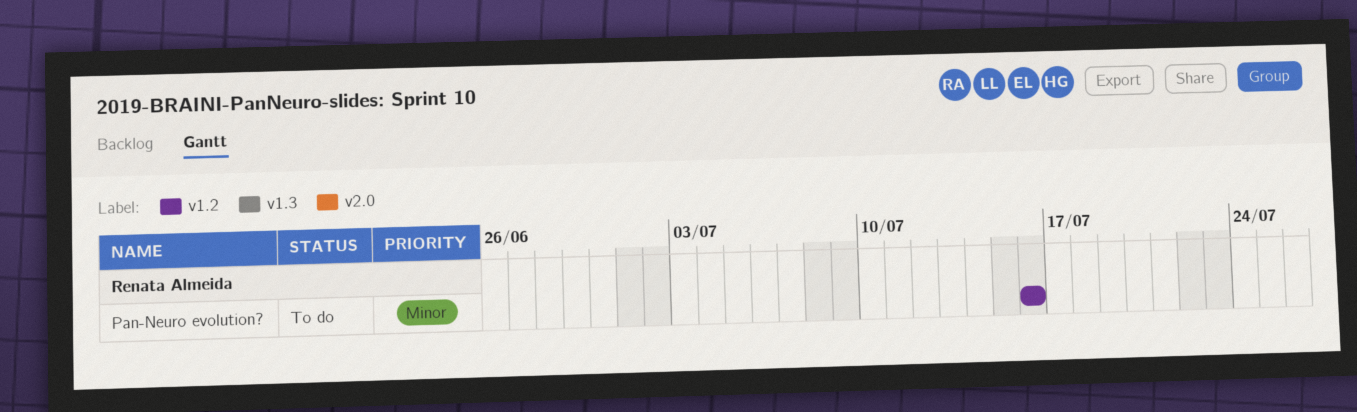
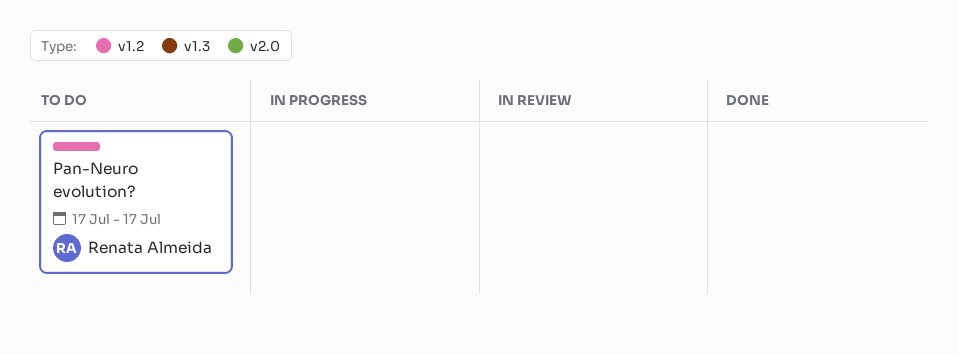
Pan-Neuro evolution?, start: Jul 16 -> Jul 17
Pan-Neuro evolution?, due: Jul 16 -> Jul 17

